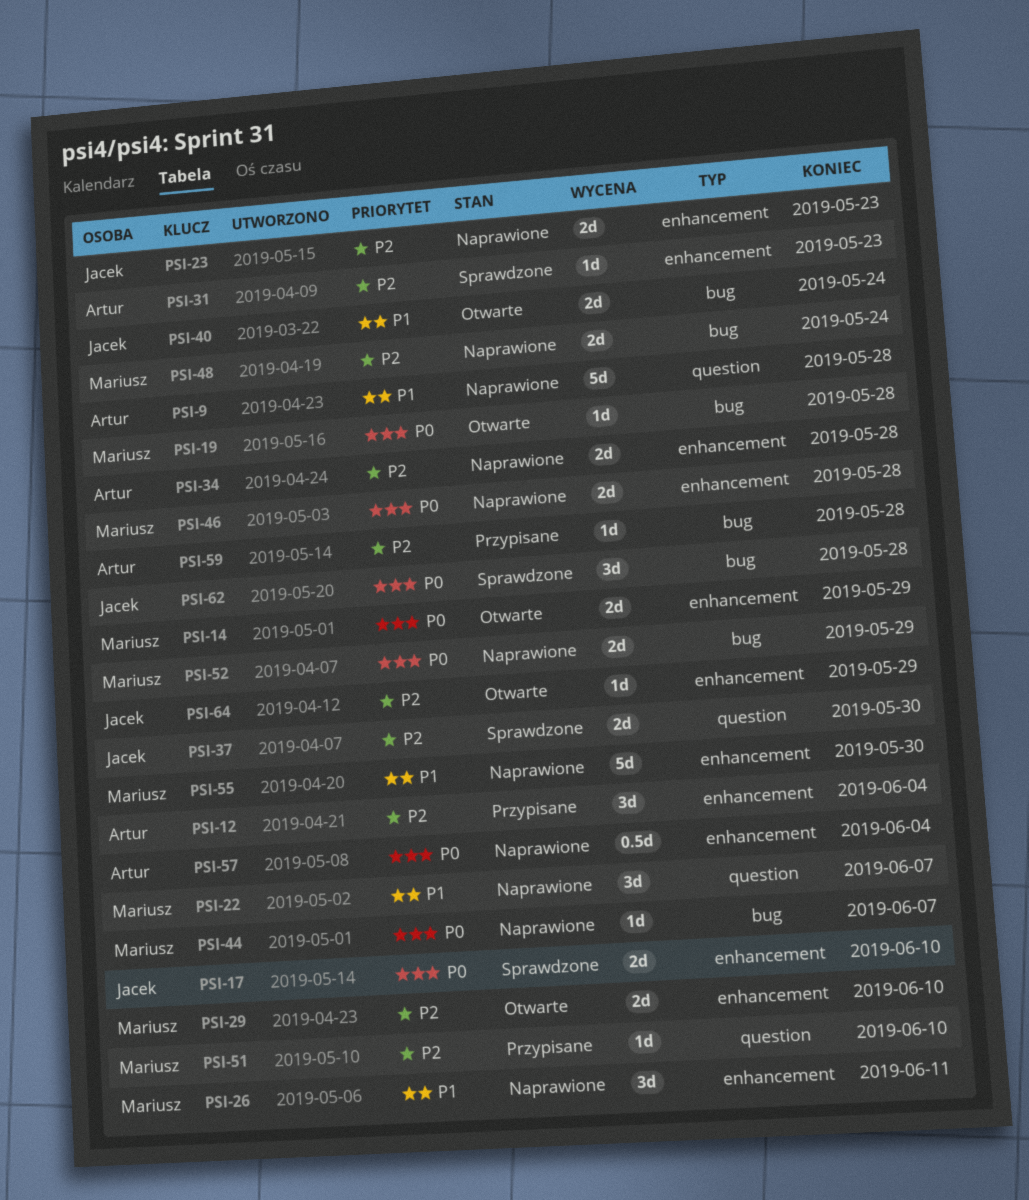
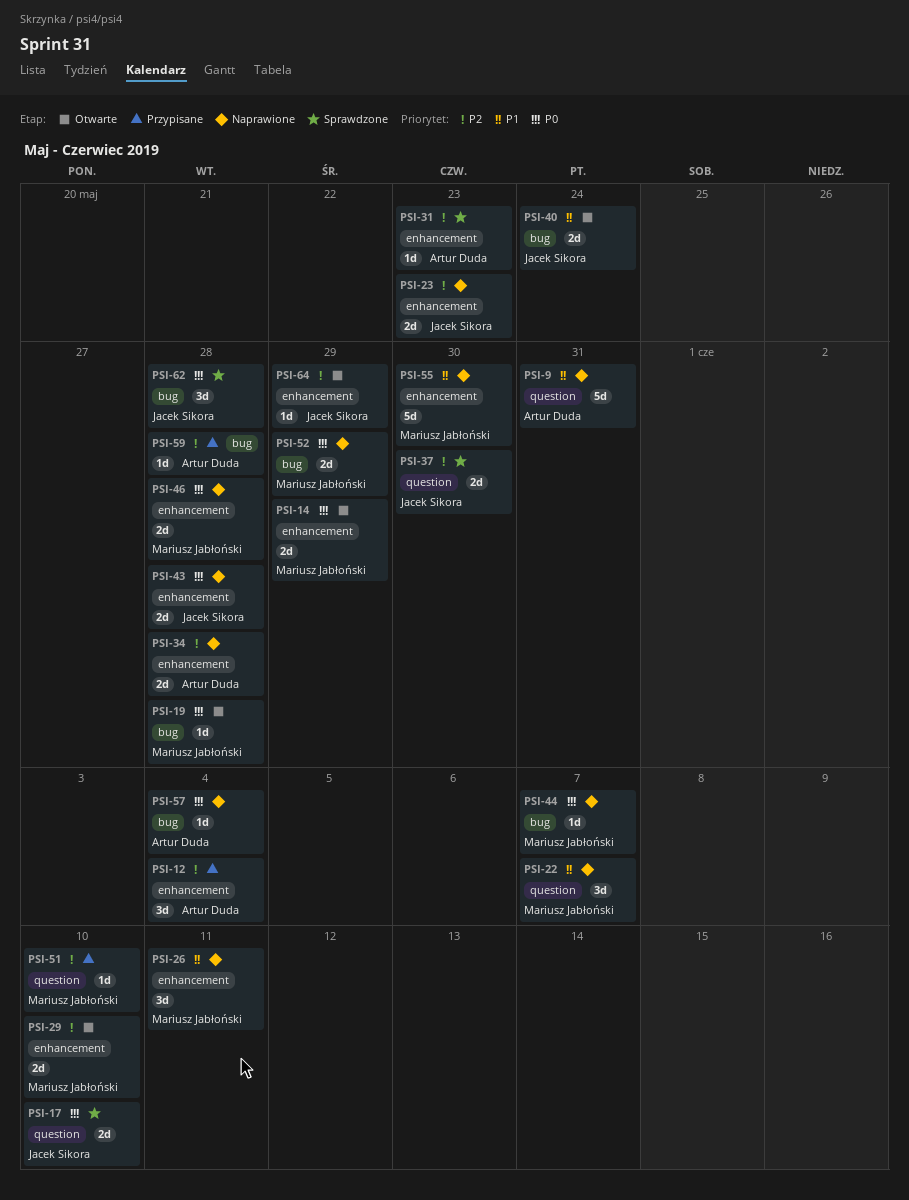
PSI-9, due: May 28 -> May 31
PSI-17, label: enhancement -> question
PSI-43: none -> present
PSI-48: present -> none
PSI-57, label: enhancement -> bug
PSI-57, estimate: 0.5d -> 1d

